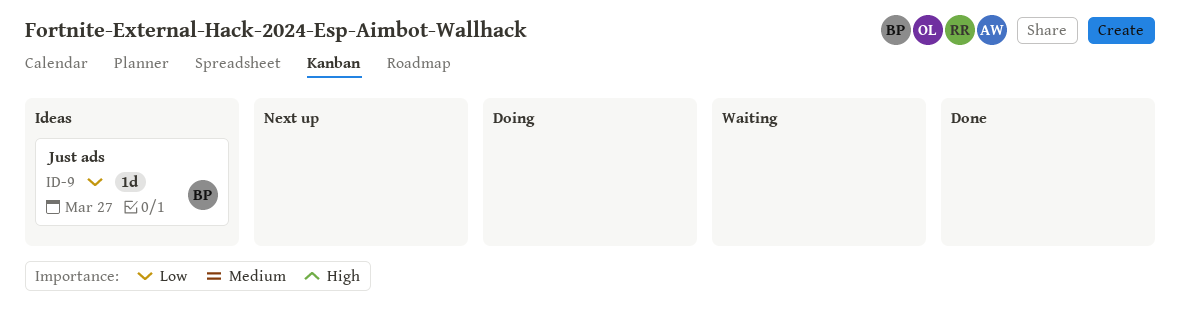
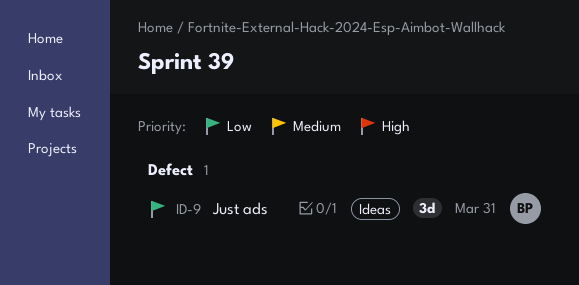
ID-9, estimate: 1d -> 3d
ID-9, due: Mar 27 -> Mar 31

